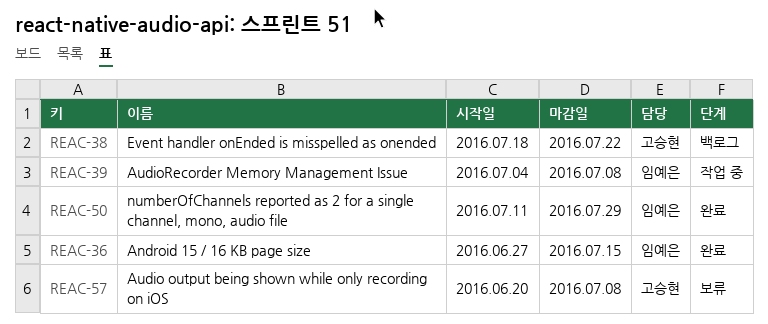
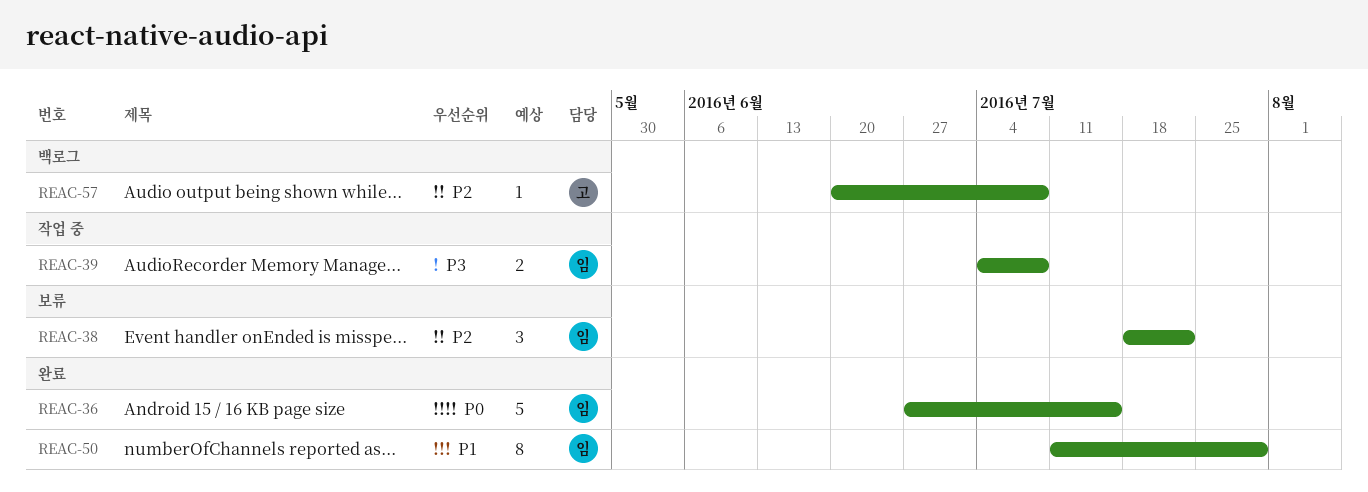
REAC-38, status: 백로그 -> 보류
REAC-38, owner: 고승현 -> 임예은
REAC-57, status: 보류 -> 백로그

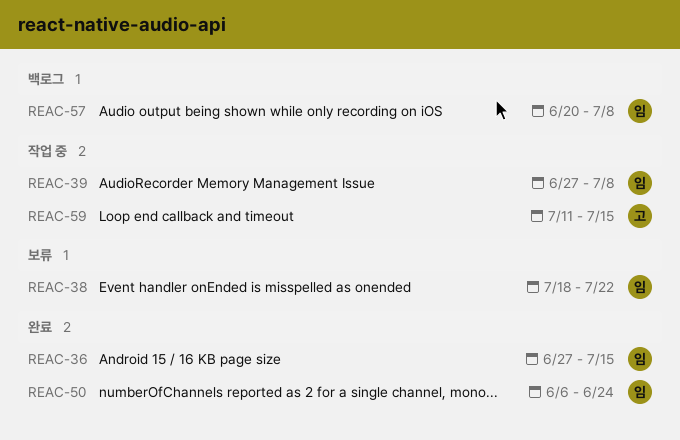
REAC-39, start: Jul 4 -> Jun 27
REAC-50, start: Jul 11 -> Jun 6
REAC-50, due: Jul 29 -> Jun 24
REAC-57, owner: 고 -> 임
REAC-59: none -> present

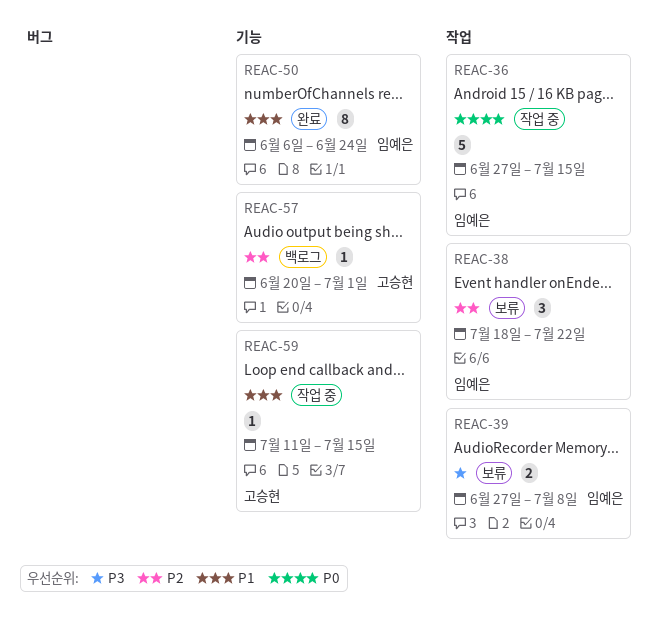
REAC-36, status: 완료 -> 작업 중
REAC-39, status: 작업 중 -> 보류
REAC-57, owner: 임예은 -> 고승현
REAC-57, due: Jul 8 -> Jul 1

